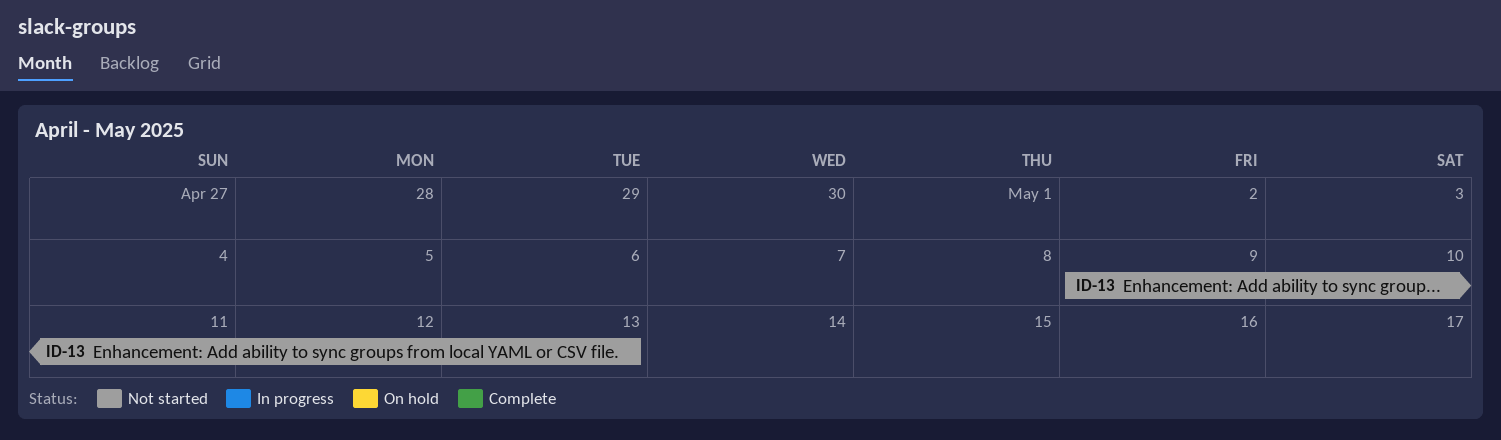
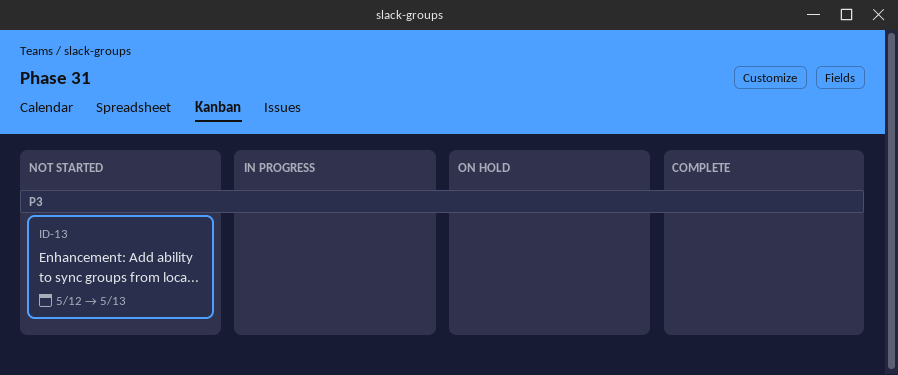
ID-13, start: May 9 -> May 12

